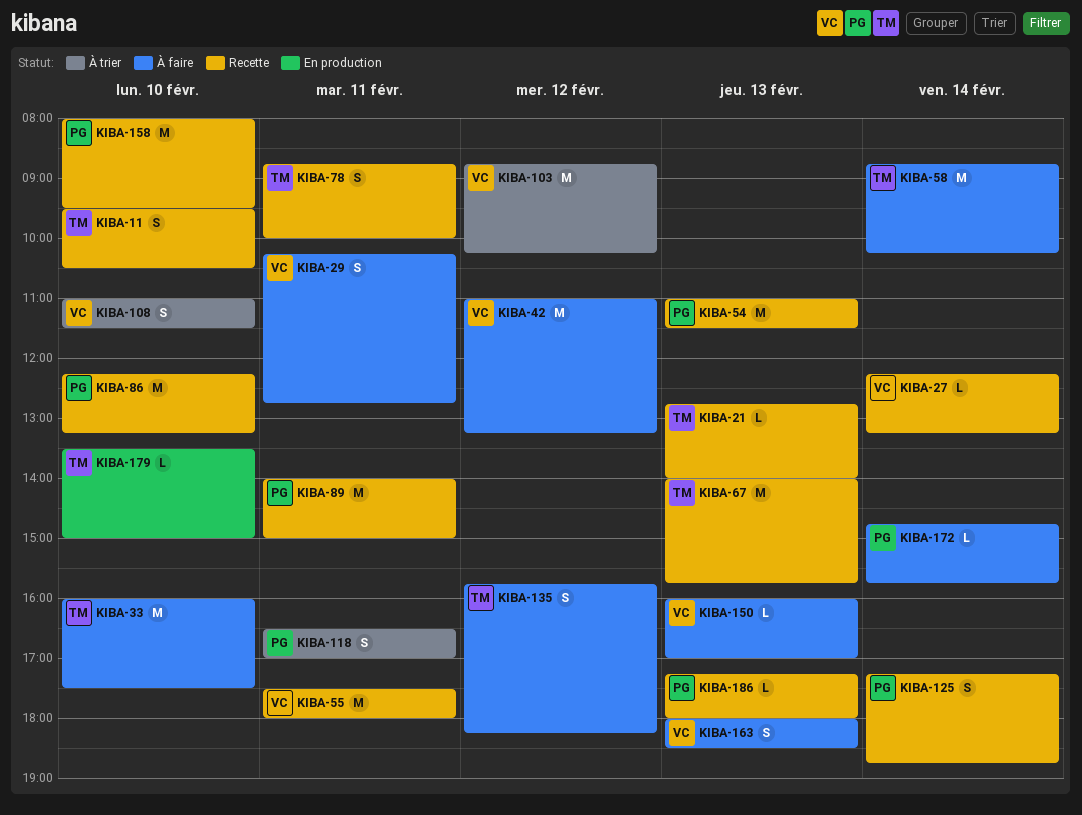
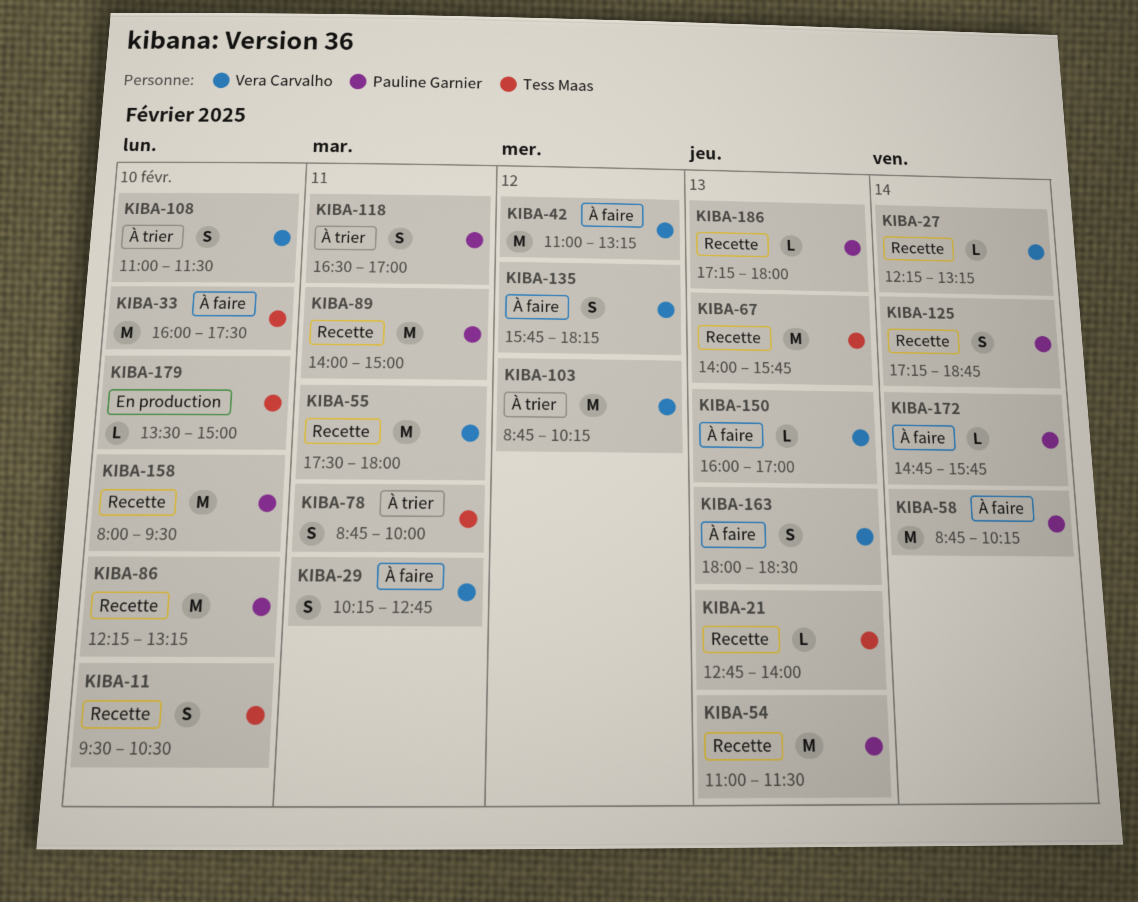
KIBA-58, owner: Tess Maas -> Pauline Garnier
KIBA-78, status: Recette -> À trier
KIBA-135, owner: Tess Maas -> Vera Carvalho

